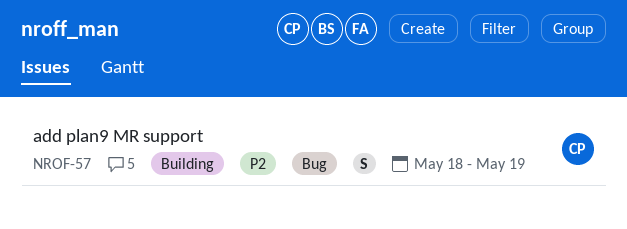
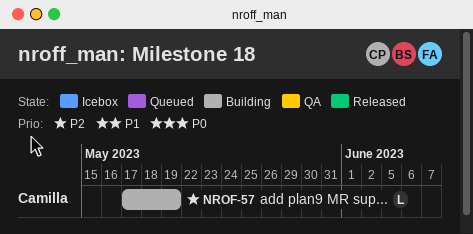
NROF-57, estimate: S -> L
NROF-57, start: May 18 -> May 17

